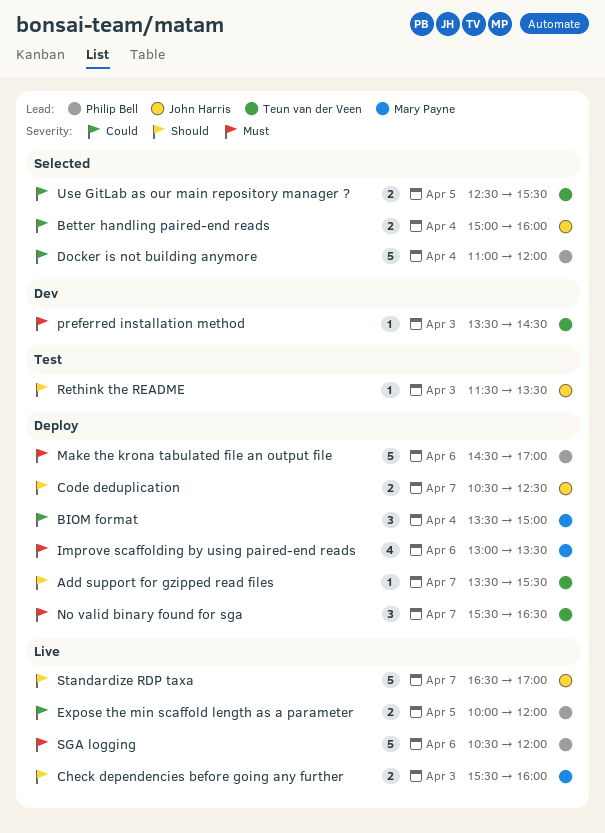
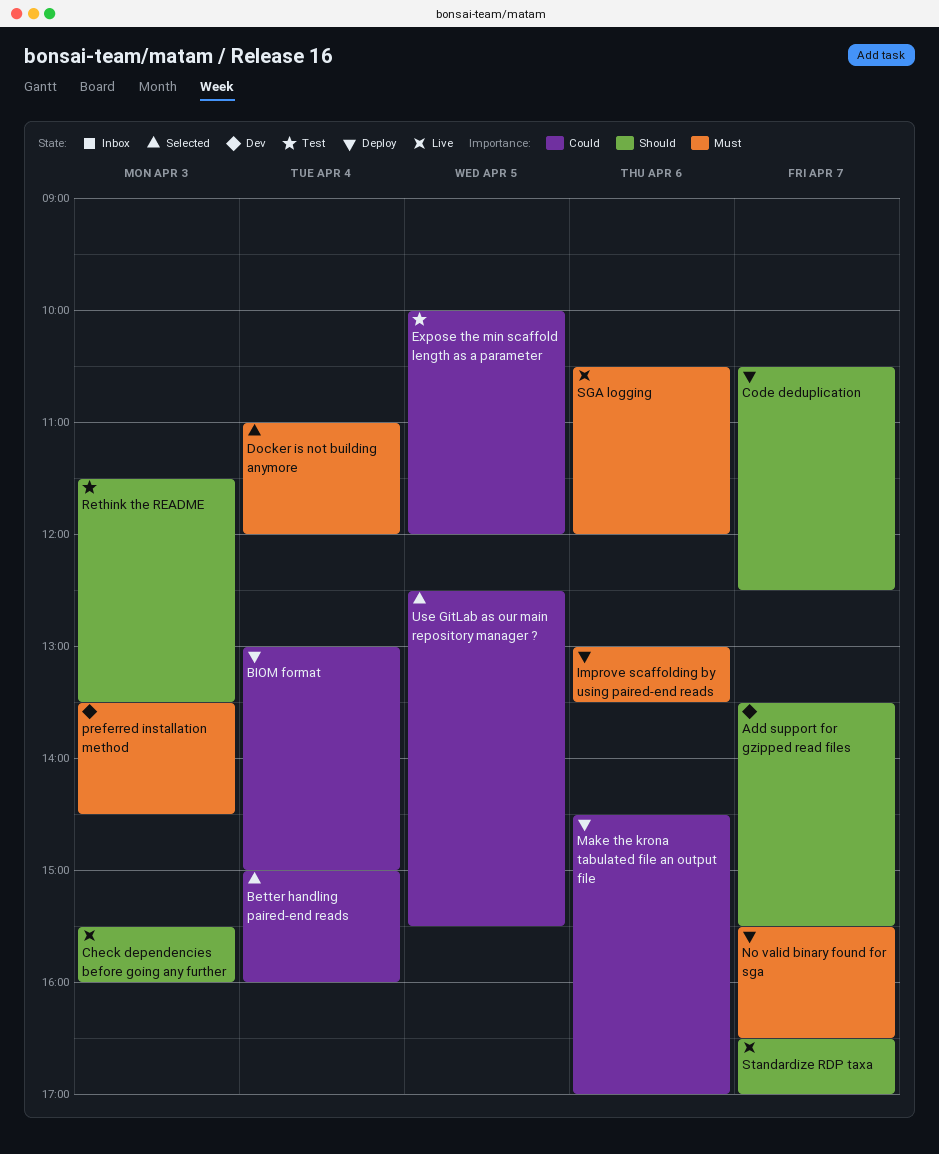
Add support for gzipped read files, status: Deploy -> Dev
BIOM format, begins: 13:30 -> 13:00
Docker is not building anymore, priority: Could -> Must
Expose the min scaffold length as a parameter, status: Live -> Test
Make the krona tabulated file an output file, priority: Must -> Could

